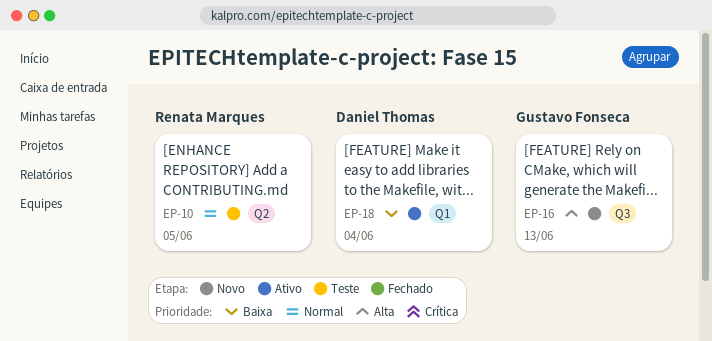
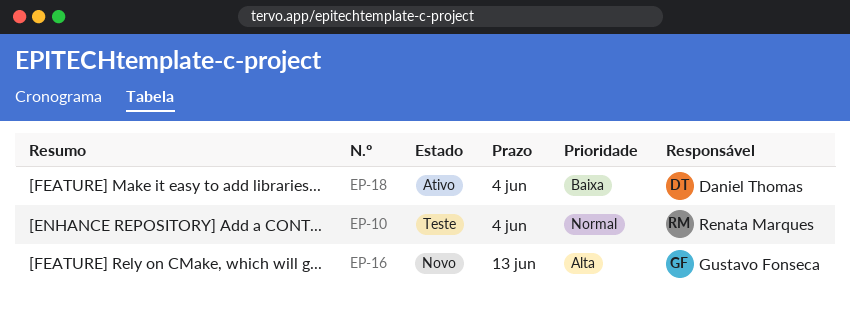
EP-10, due: Jun 5 -> Jun 4

